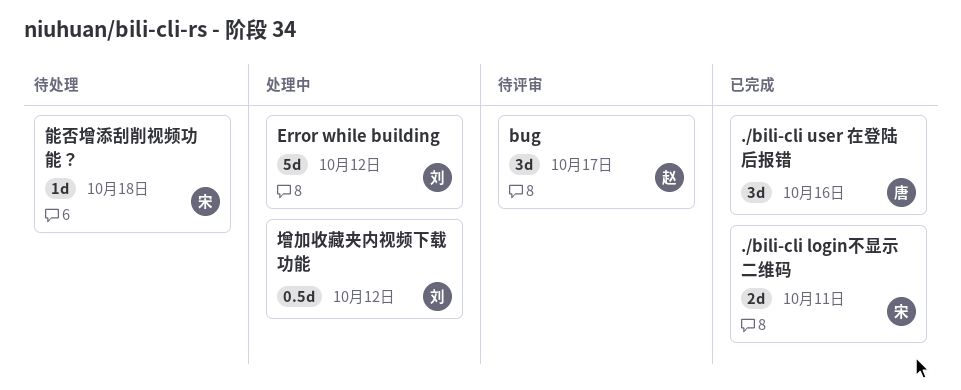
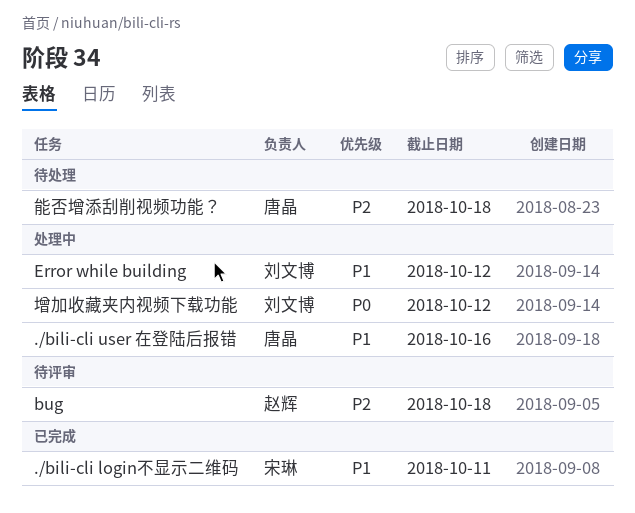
./bili-cli user 在登陆后报错, status: 已完成 -> 处理中
bug, due: Oct 17 -> Oct 18
能否增添刮削视频功能？, owner: 宋琳 -> 唐晶

